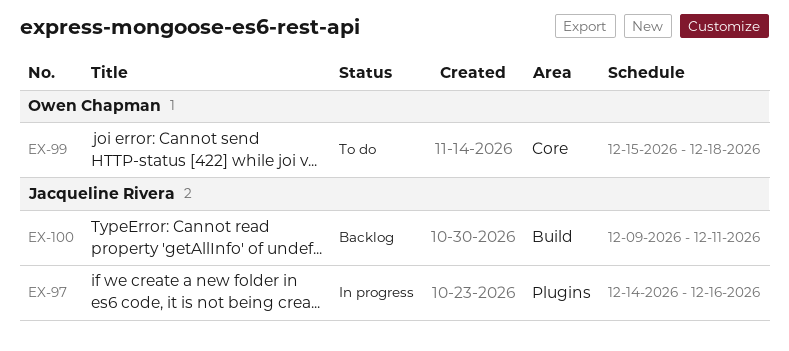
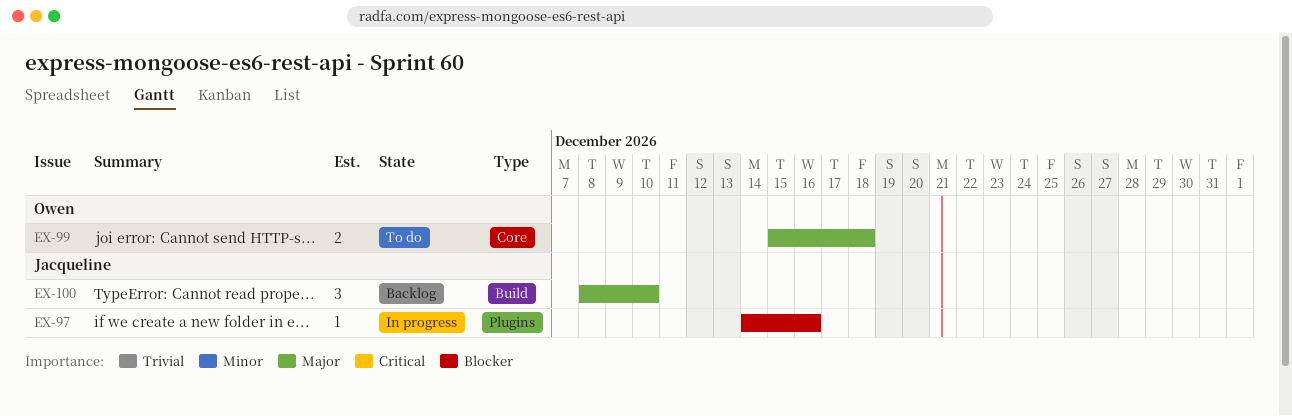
EX-100, start: Dec 9 -> Dec 8
EX-100, due: Dec 11 -> Dec 10

